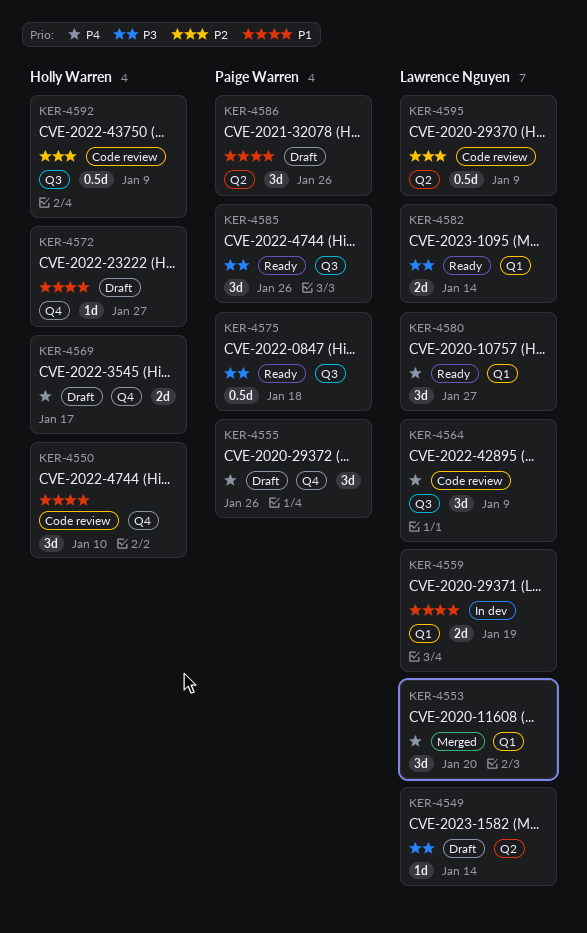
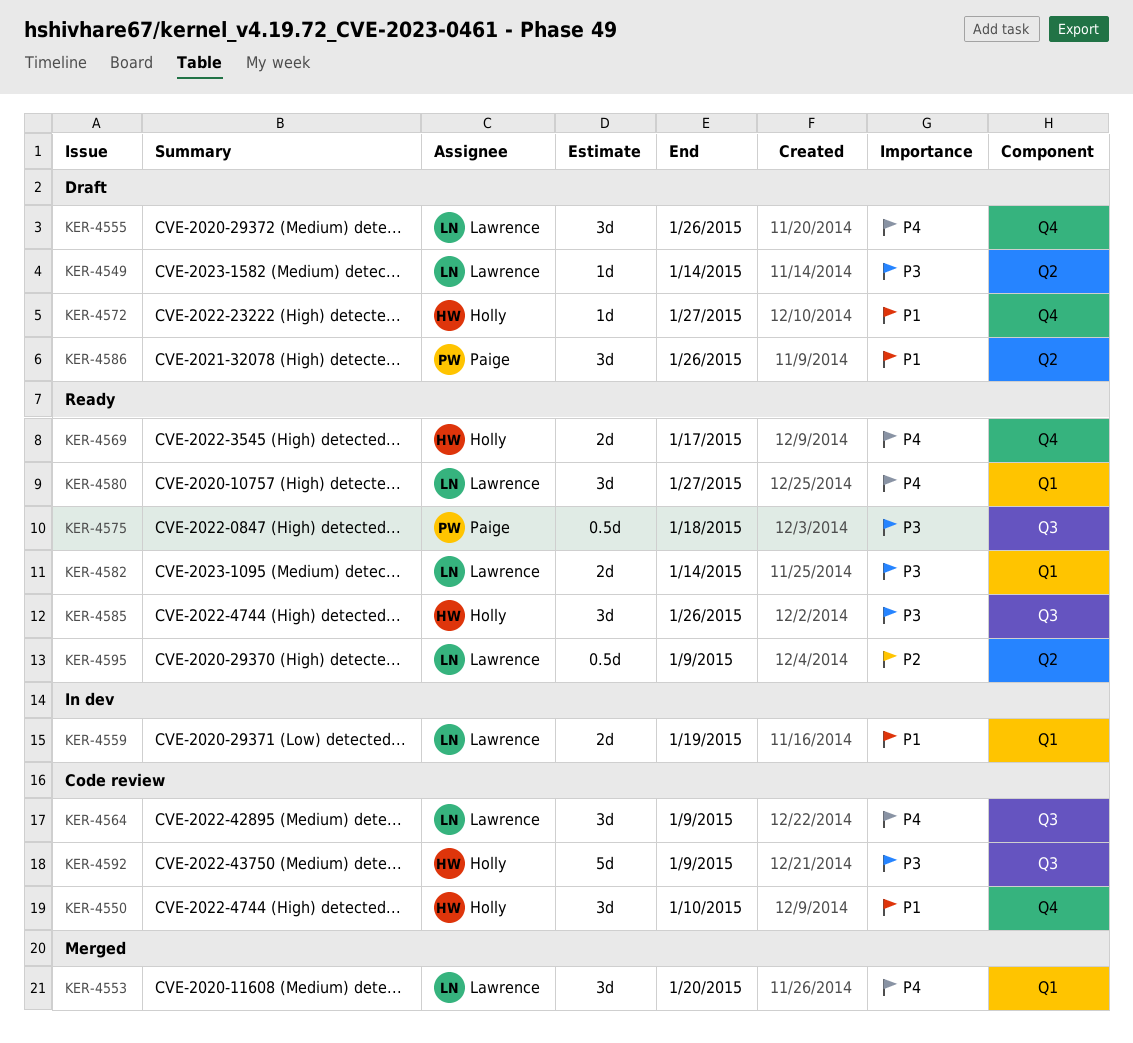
KER-4555, owner: Paige Warren -> Lawrence Nguyen
KER-4569, status: Draft -> Ready
KER-4585, owner: Paige Warren -> Holly Warren
KER-4592, priority: P2 -> P3
KER-4592, estimate: 0.5d -> 5d
KER-4595, status: Code review -> Ready

